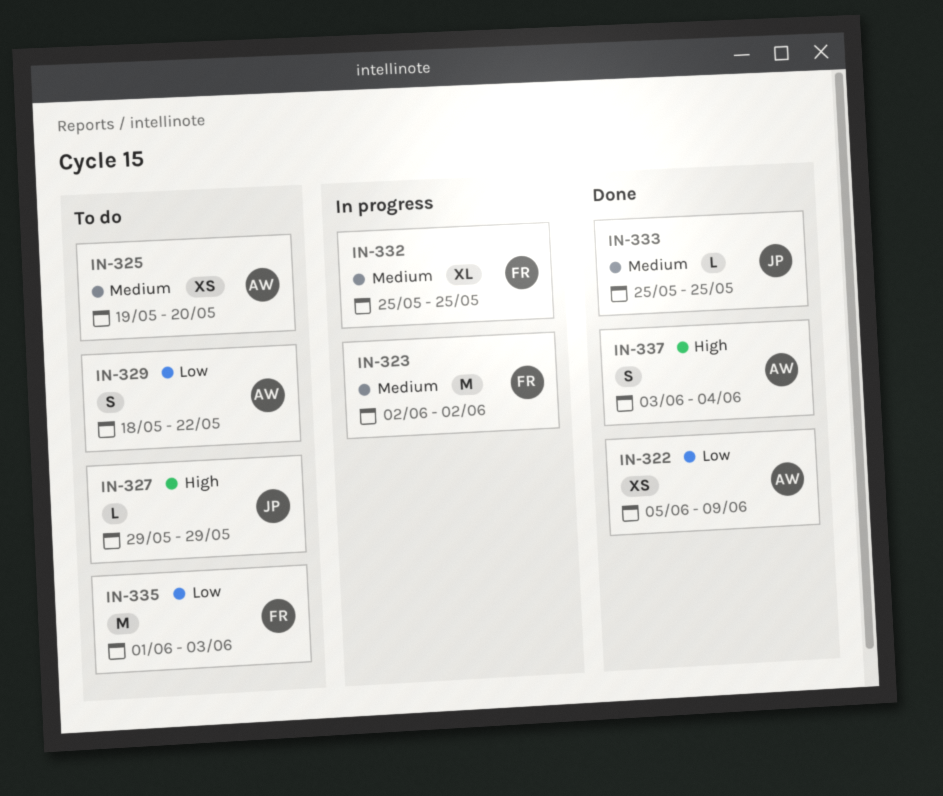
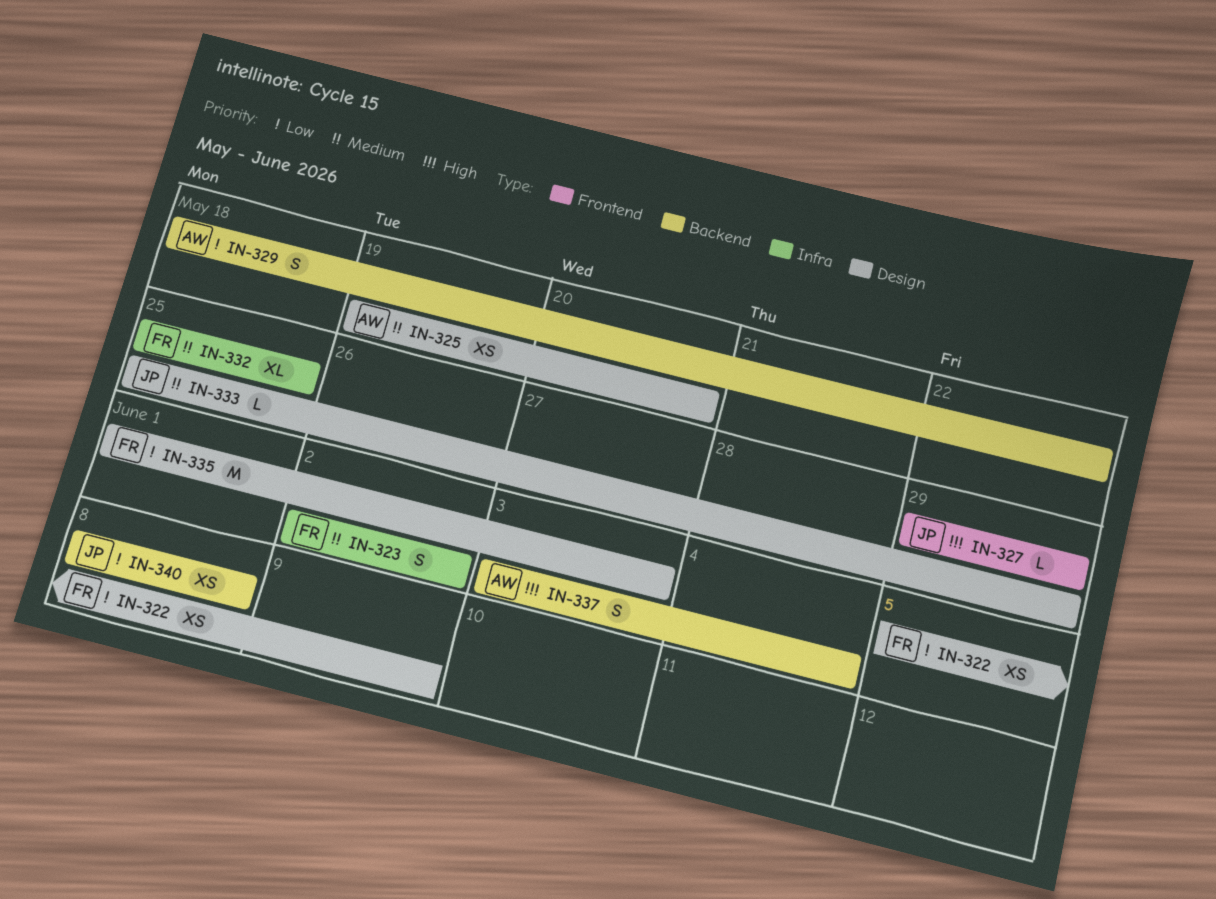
IN-322, owner: AW -> FR
IN-323, estimate: M -> S
IN-333, due: May 25 -> May 29
IN-340: none -> present

